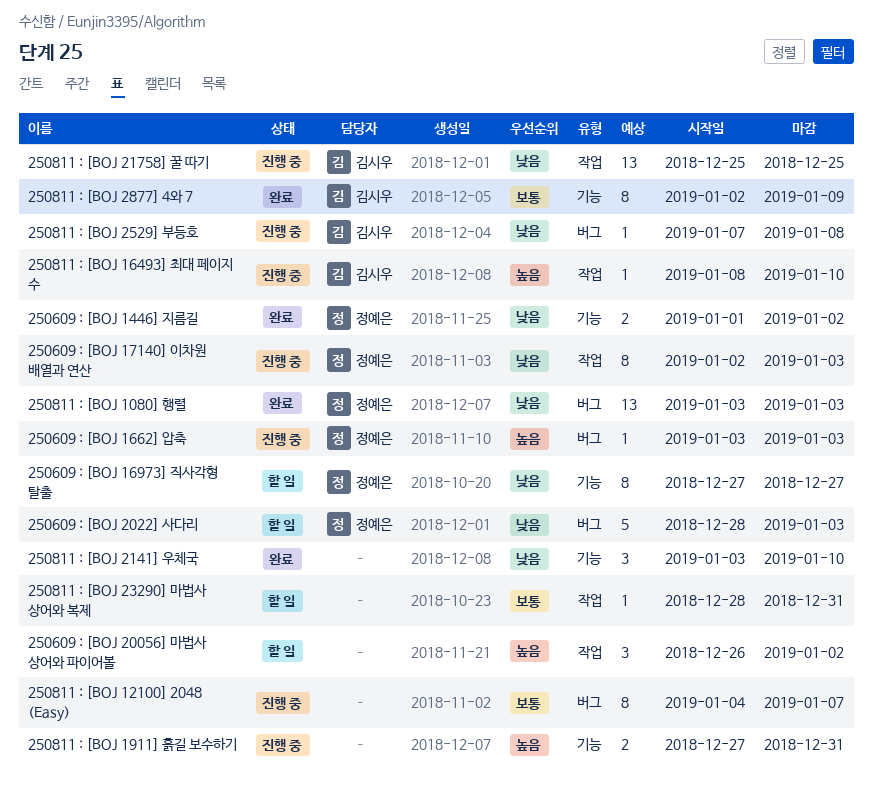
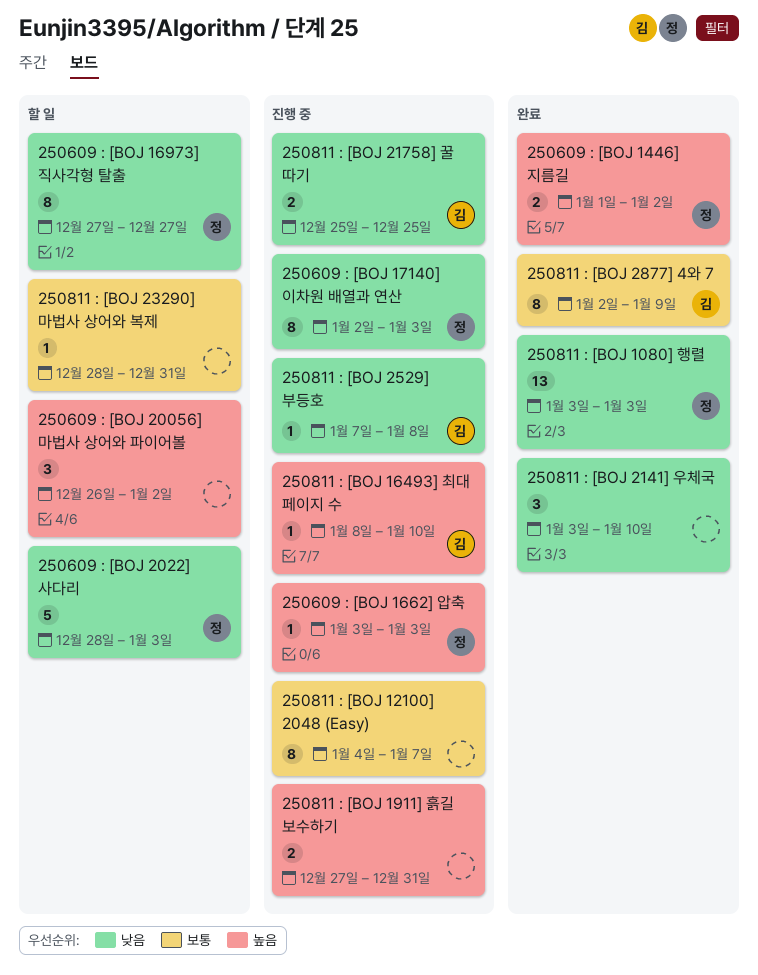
250609 : [BOJ 1446] 지름길, priority: 낮음 -> 높음
250811 : [BOJ 21758] 꿀 따기, estimate: 13 -> 2

